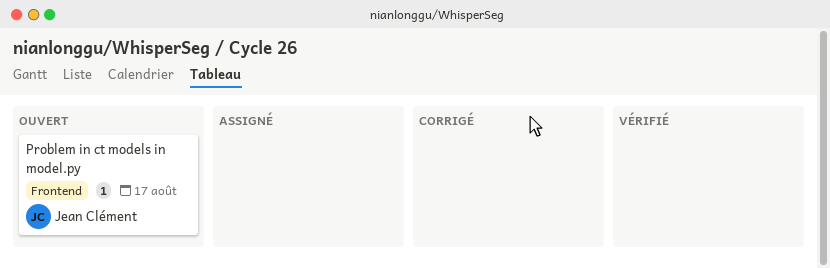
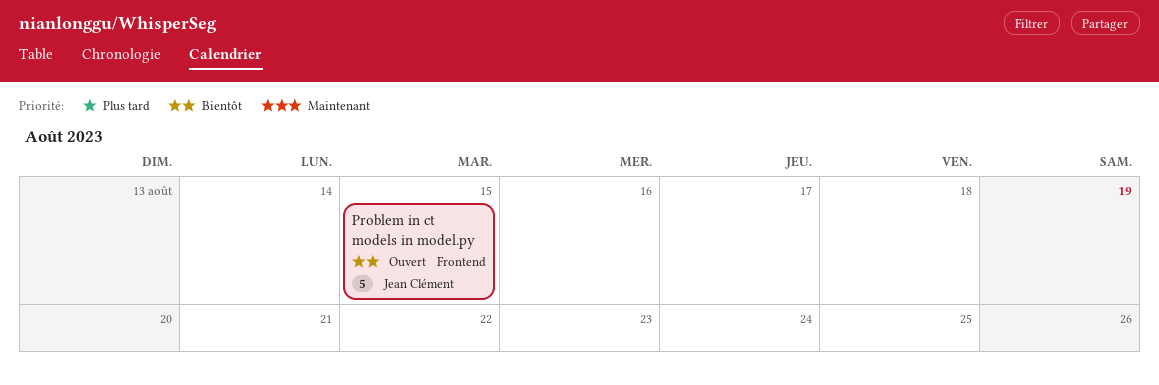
Problem in ct models in model.py, estimate: 1 -> 5
Problem in ct models in model.py, due: Aug 17 -> Aug 15

